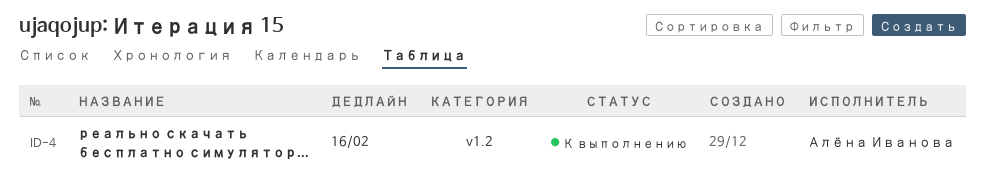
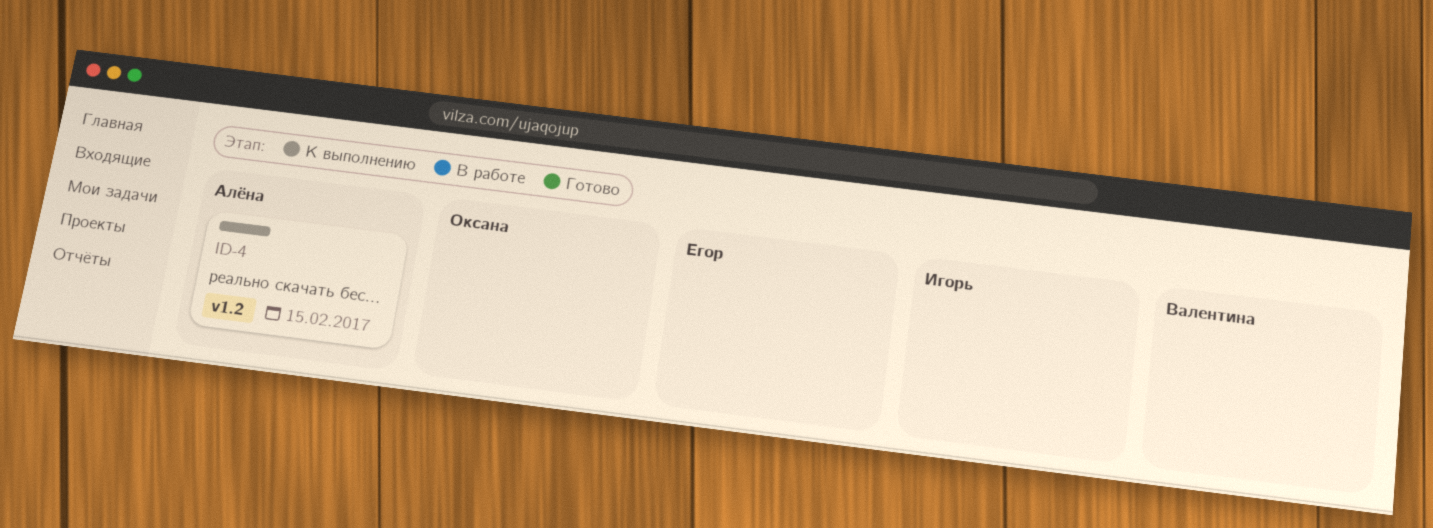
ID-4, due: Feb 16 -> Feb 15

